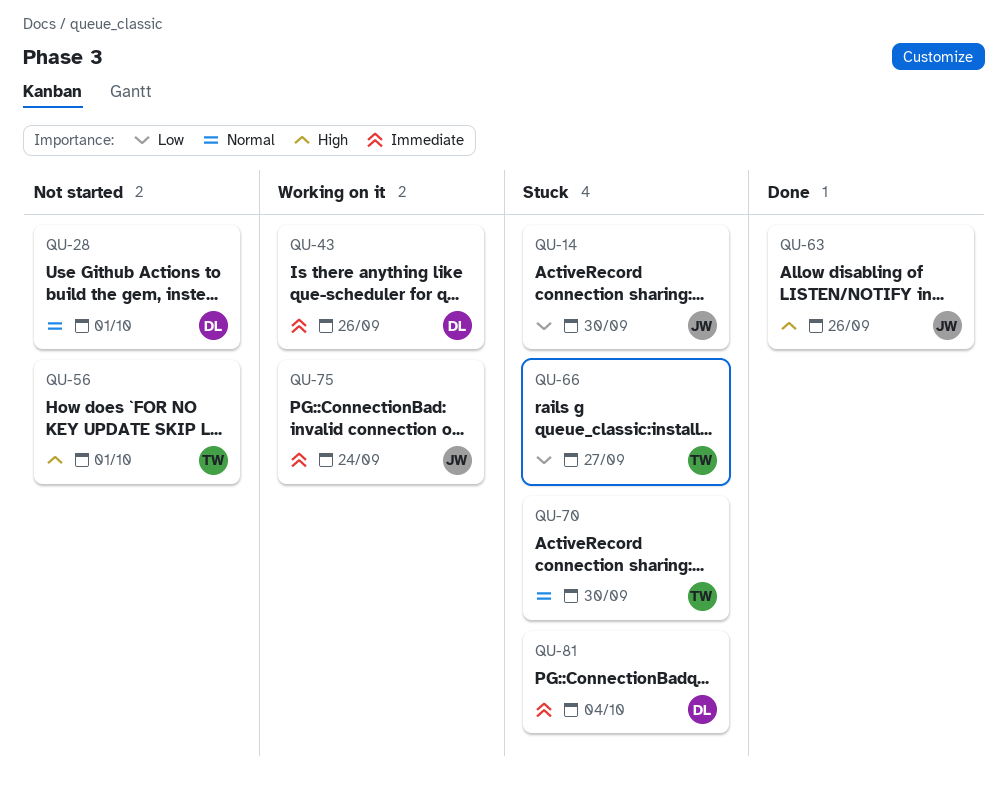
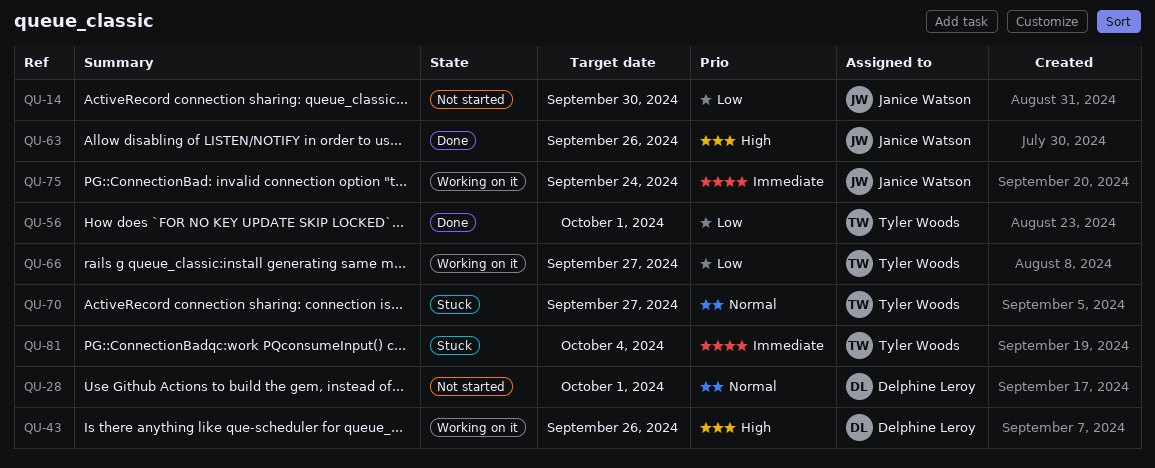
QU-14, status: Stuck -> Not started
QU-43, priority: Immediate -> High
QU-56, status: Not started -> Done
QU-56, priority: High -> Low
QU-66, status: Stuck -> Working on it
QU-70, due: Sep 30 -> Sep 27
QU-81, owner: Delphine Leroy -> Tyler Woods

